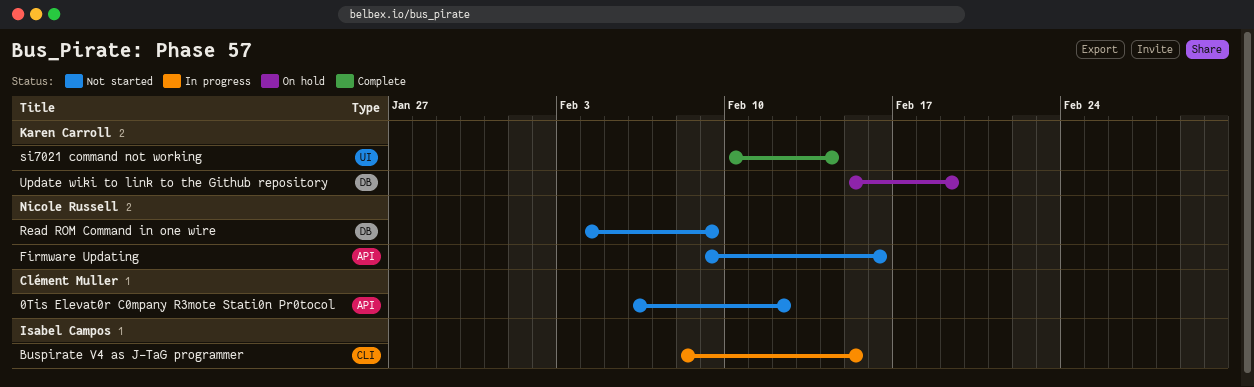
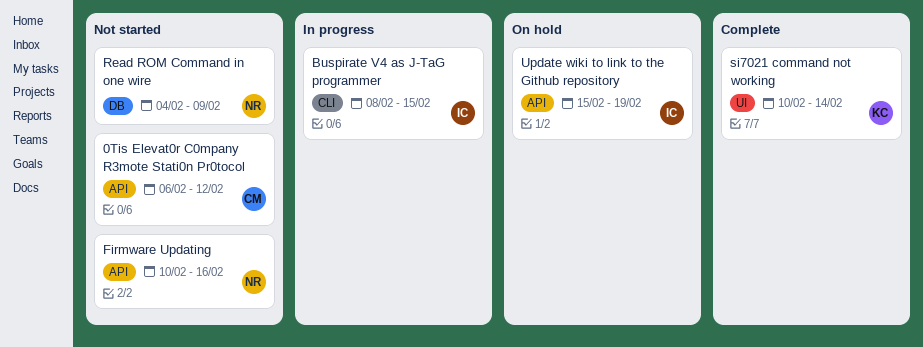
Firmware Updating, start: Feb 9 -> Feb 10
Update wiki to link to the Github repository, owner: Karen Carroll -> Isabel Campos
Update wiki to link to the Github repository, label: DB -> API

